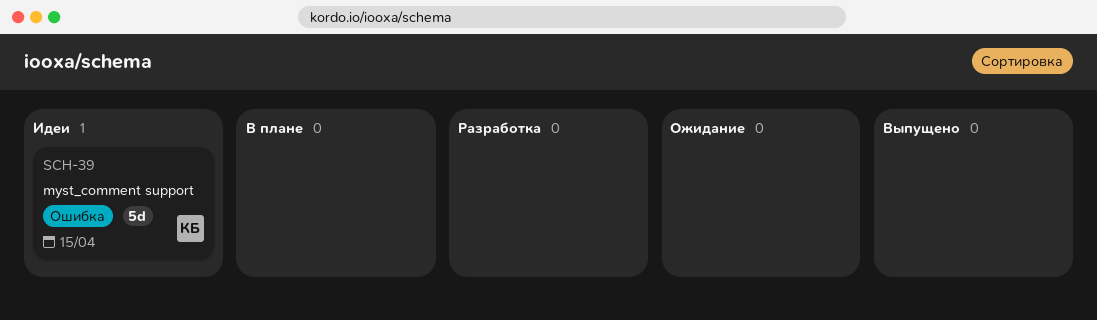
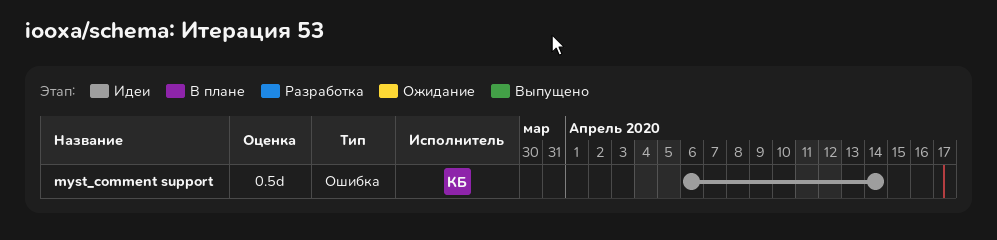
myst_comment support, estimate: 5d -> 0.5d
myst_comment support, due: Apr 15 -> Apr 14

